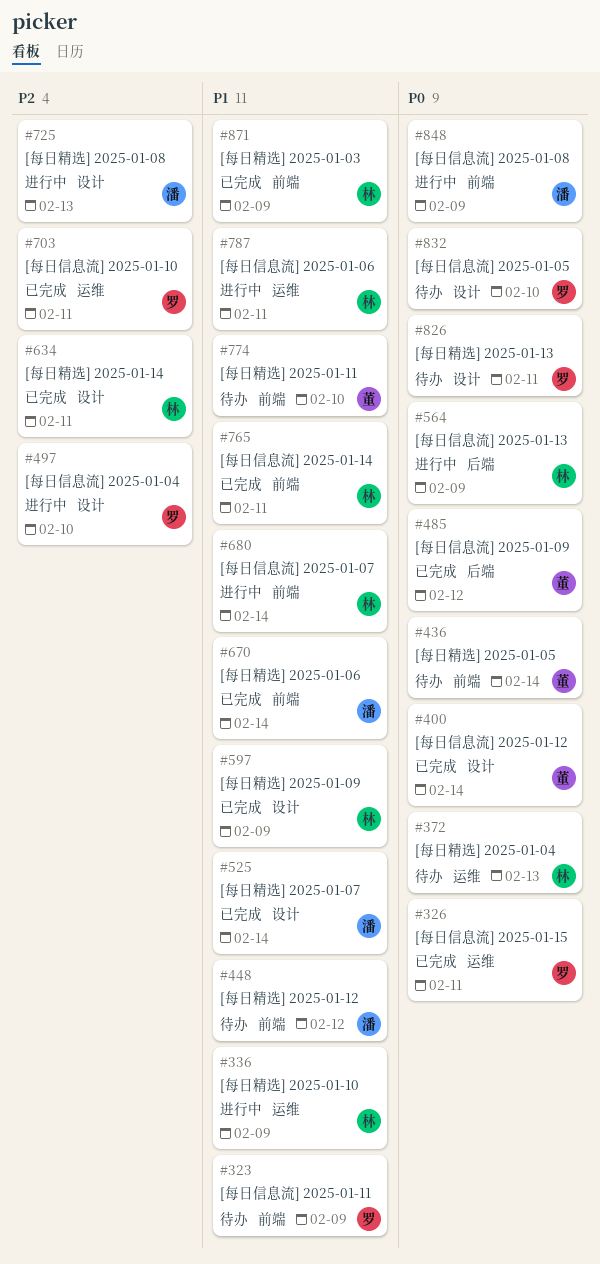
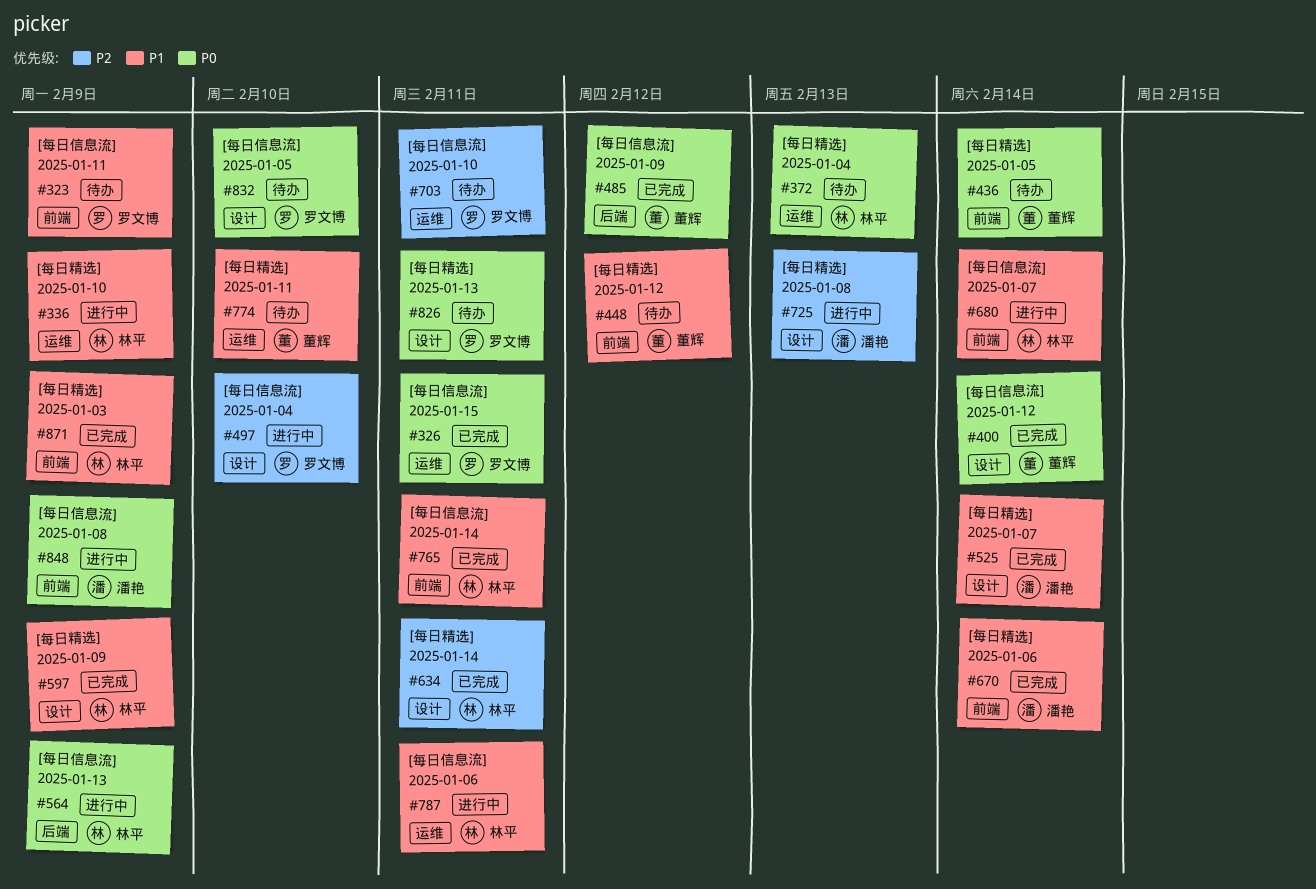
#448, owner: 潘艳 -> 董辉
#703, status: 已完成 -> 待办
#774, label: 前端 -> 运维

